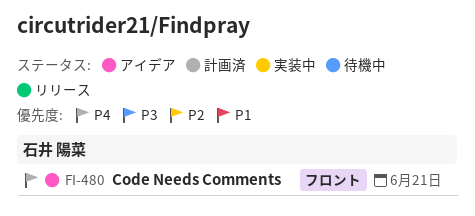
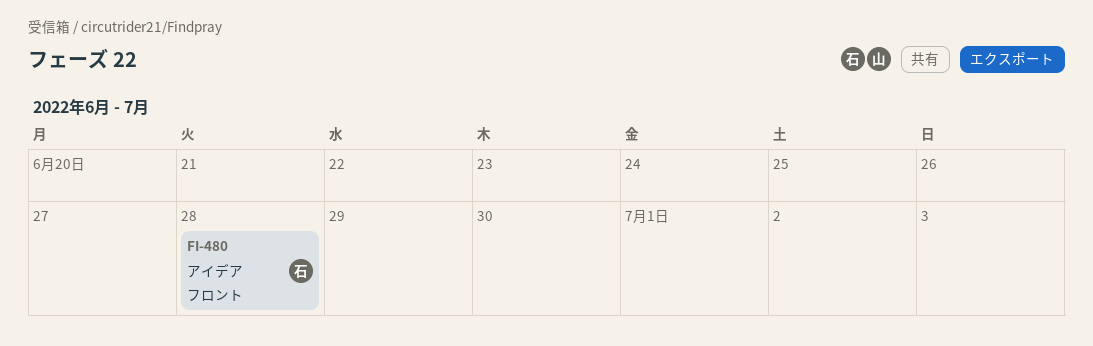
FI-480, due: Jun 21 -> Jun 28

